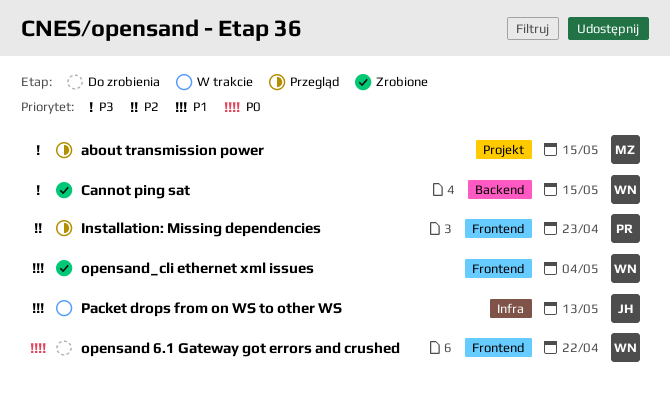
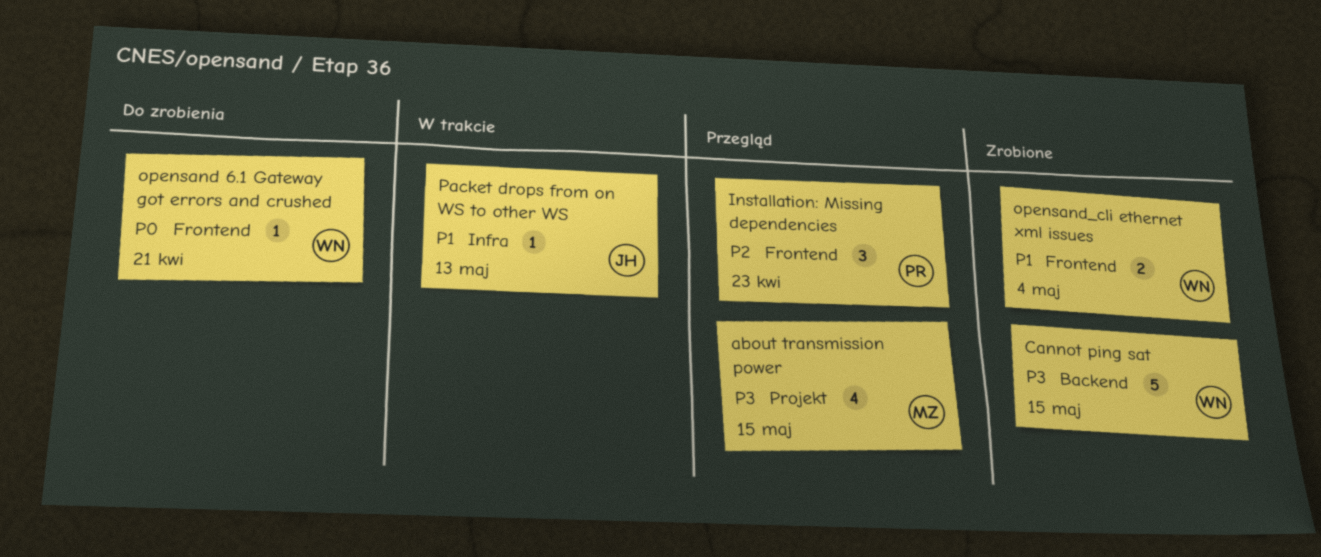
opensand 6.1 Gateway got errors and crushed, due: Apr 22 -> Apr 21

